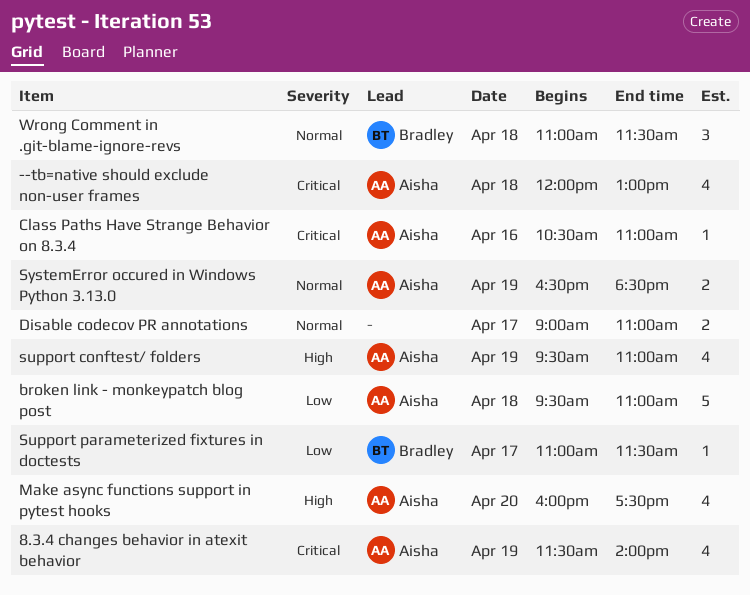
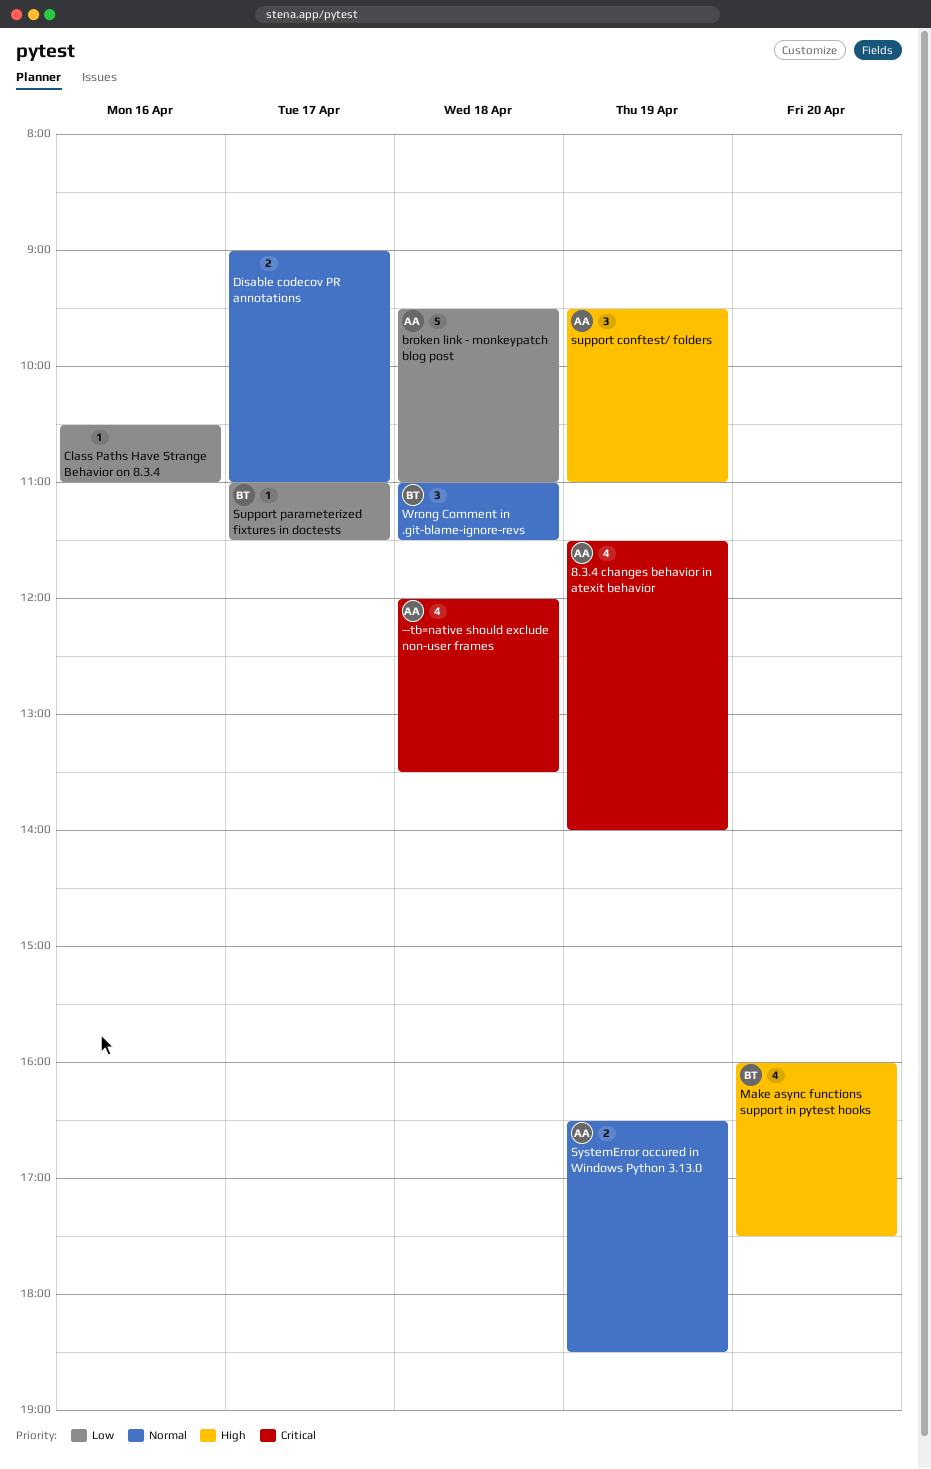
--tb=native should exclude non-user frames, ends: 13:00 -> 13:30
Class Paths Have Strange Behavior on 8.3.4, owner: Aisha -> none
Class Paths Have Strange Behavior on 8.3.4, priority: Critical -> Low
Make async functions support in pytest hooks, owner: Aisha -> Bradley
support conftest/ folders, estimate: 4 -> 3

